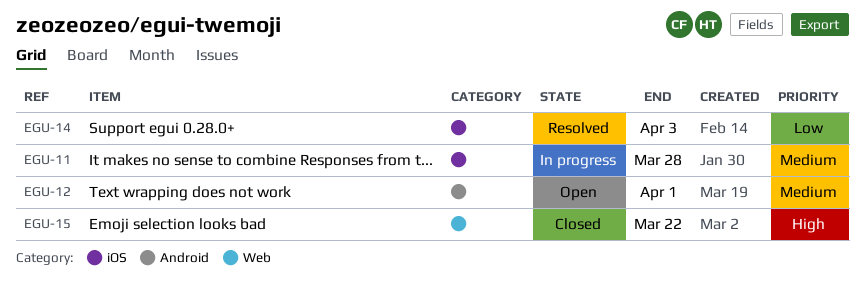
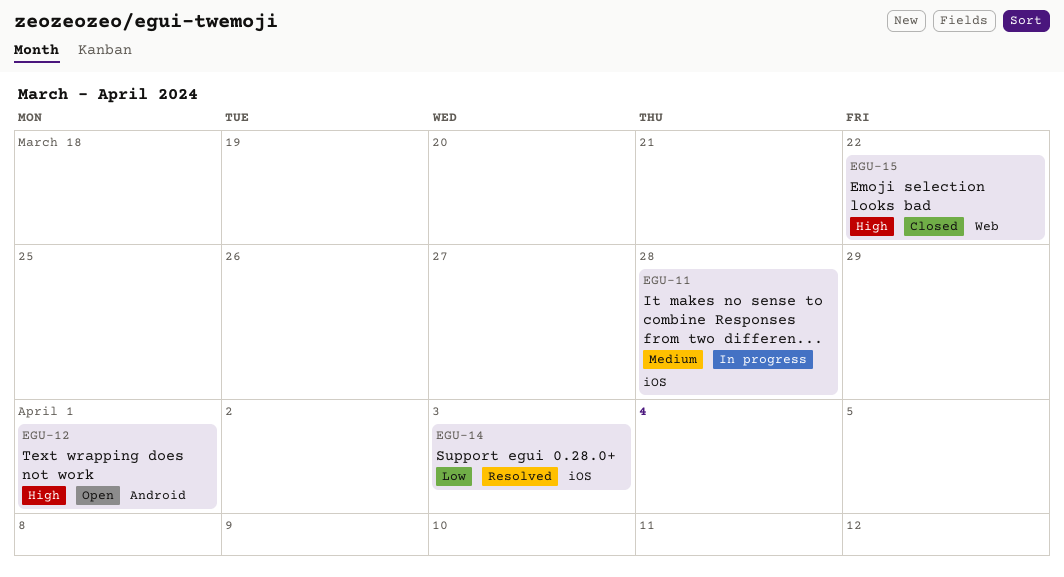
EGU-12, priority: Medium -> High

